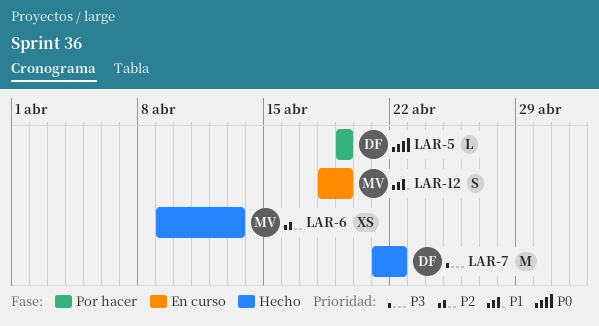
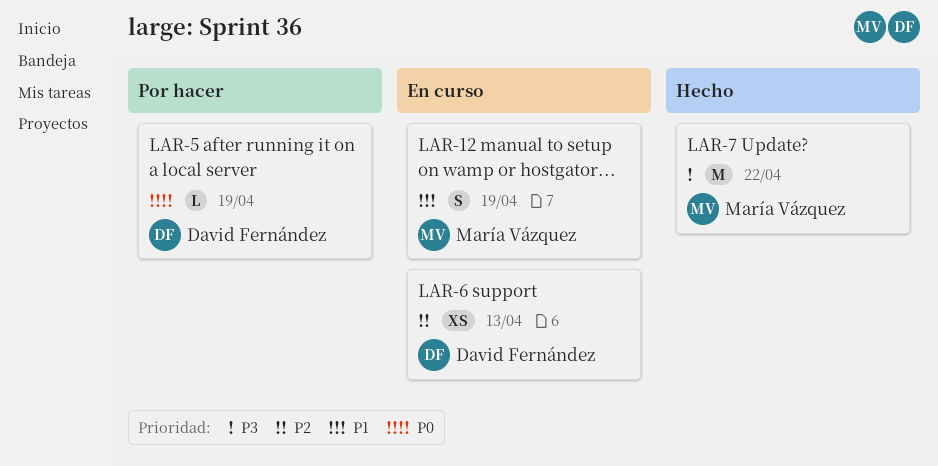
LAR-6, status: Hecho -> En curso
LAR-6, owner: María Vázquez -> David Fernández
LAR-7, owner: David Fernández -> María Vázquez

